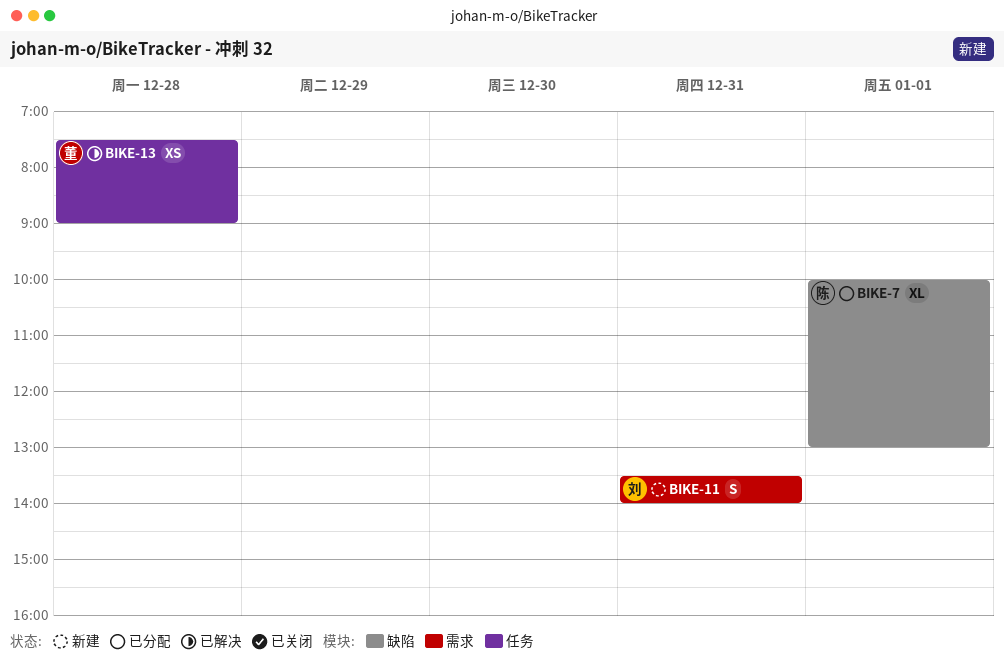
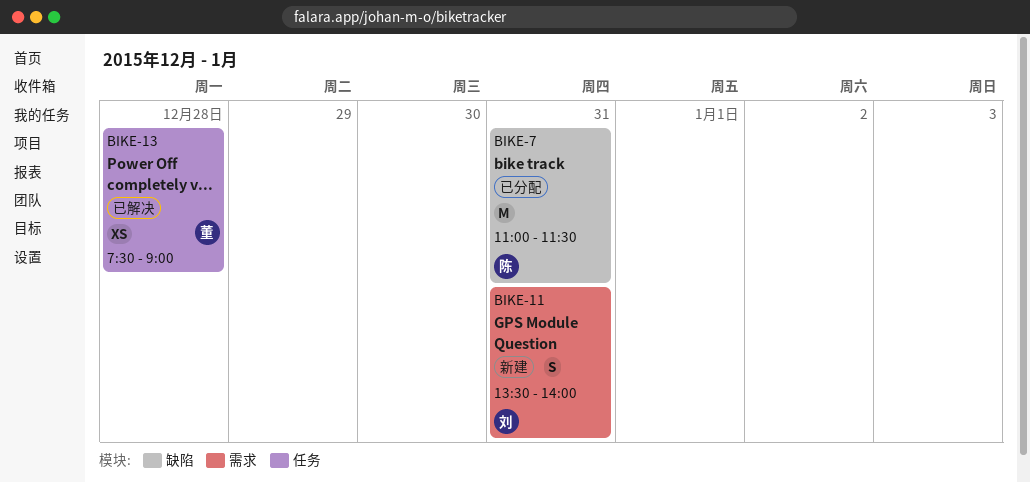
BIKE-7, estimate: XL -> M
BIKE-7, day: Jan 1 -> Dec 31
BIKE-7, begins: 10:00 -> 11:00
BIKE-7, ends: 13:00 -> 11:30

